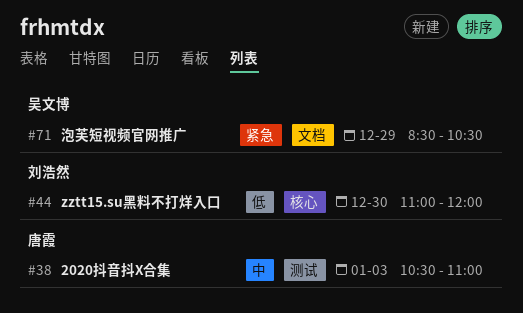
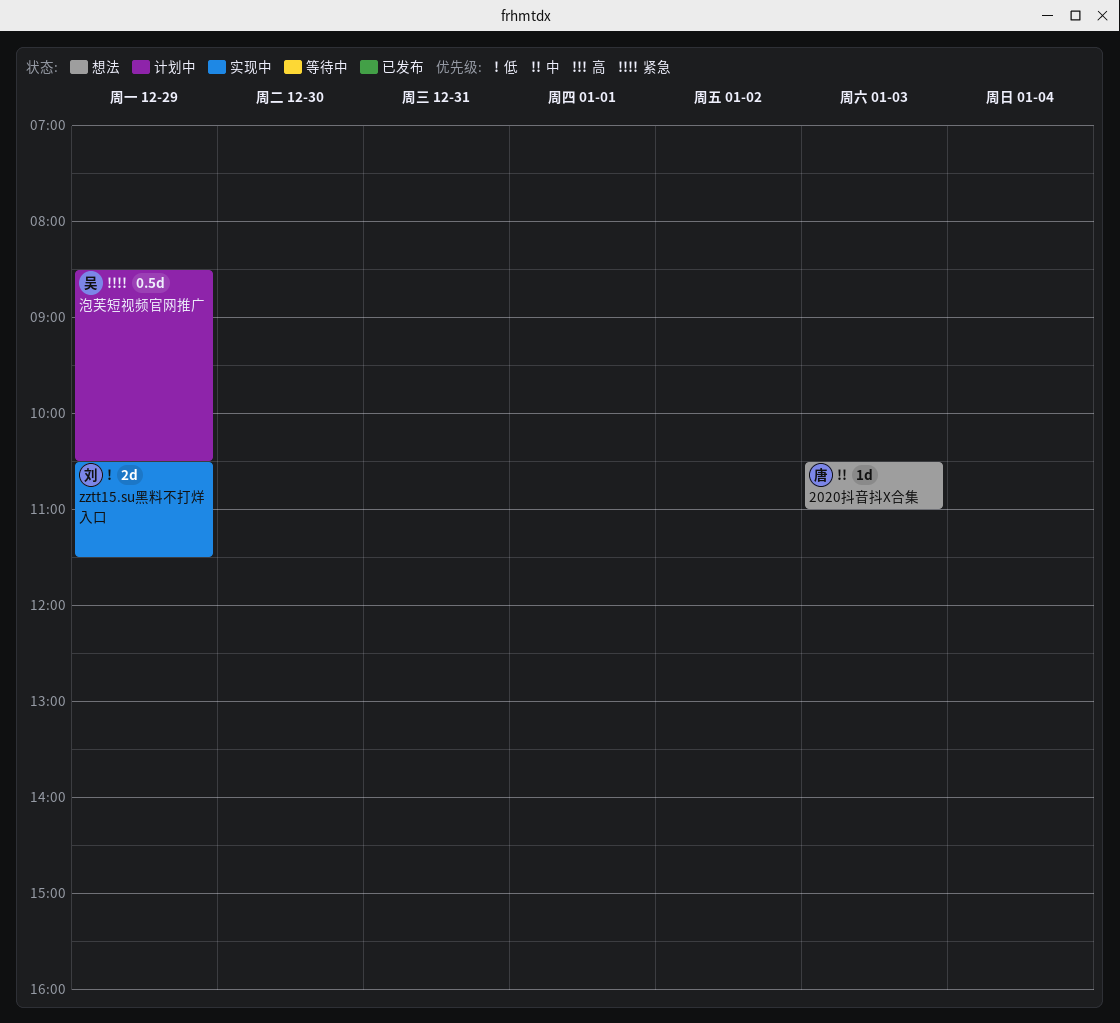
zztt15.su黑料不打烊入口, day: Dec 30 -> Dec 29
zztt15.su黑料不打烊入口, begins: 11:00 -> 10:30
zztt15.su黑料不打烊入口, ends: 12:00 -> 11:30

